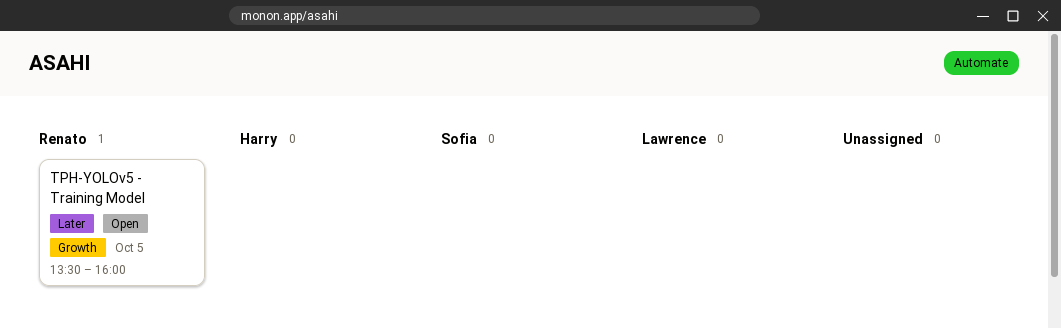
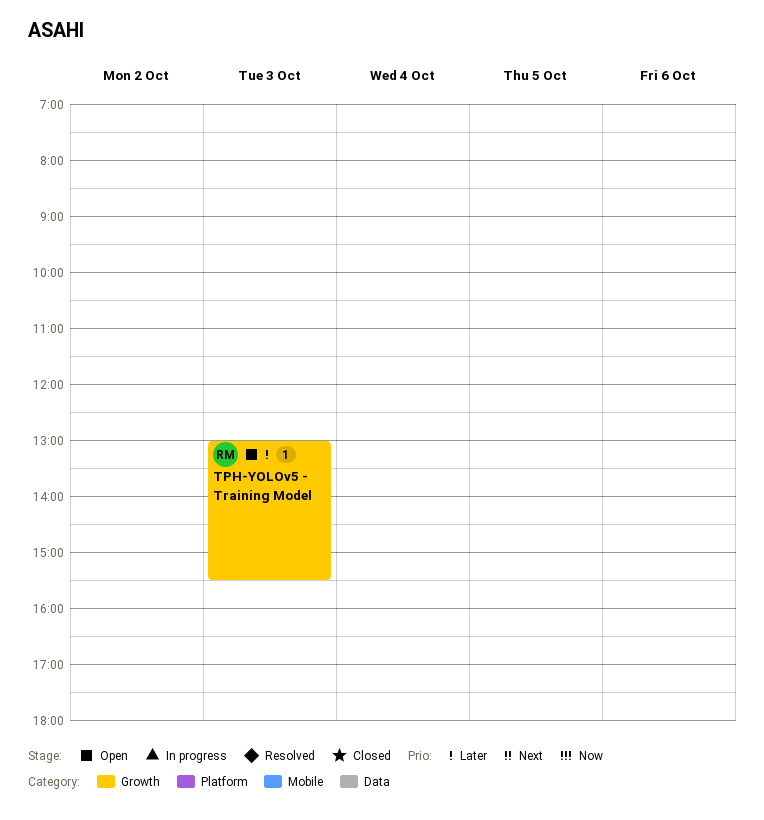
TPH-YOLOv5 - Training Model, day: Oct 5 -> Oct 3
TPH-YOLOv5 - Training Model, begins: 13:30 -> 13:00
TPH-YOLOv5 - Training Model, ends: 16:00 -> 15:30

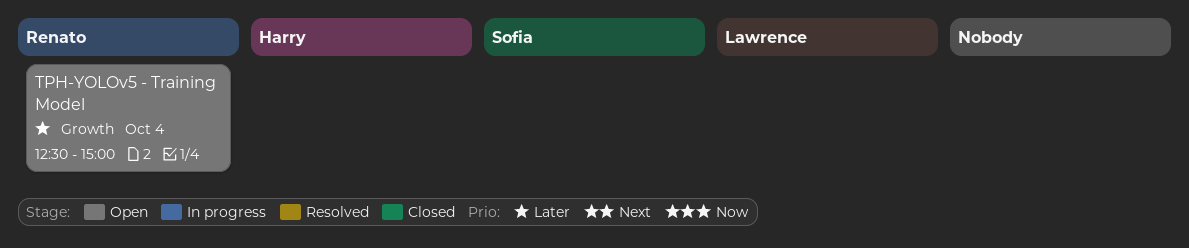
TPH-YOLOv5 - Training Model, day: Oct 3 -> Oct 4
TPH-YOLOv5 - Training Model, begins: 13:00 -> 12:30
TPH-YOLOv5 - Training Model, ends: 15:30 -> 15:00

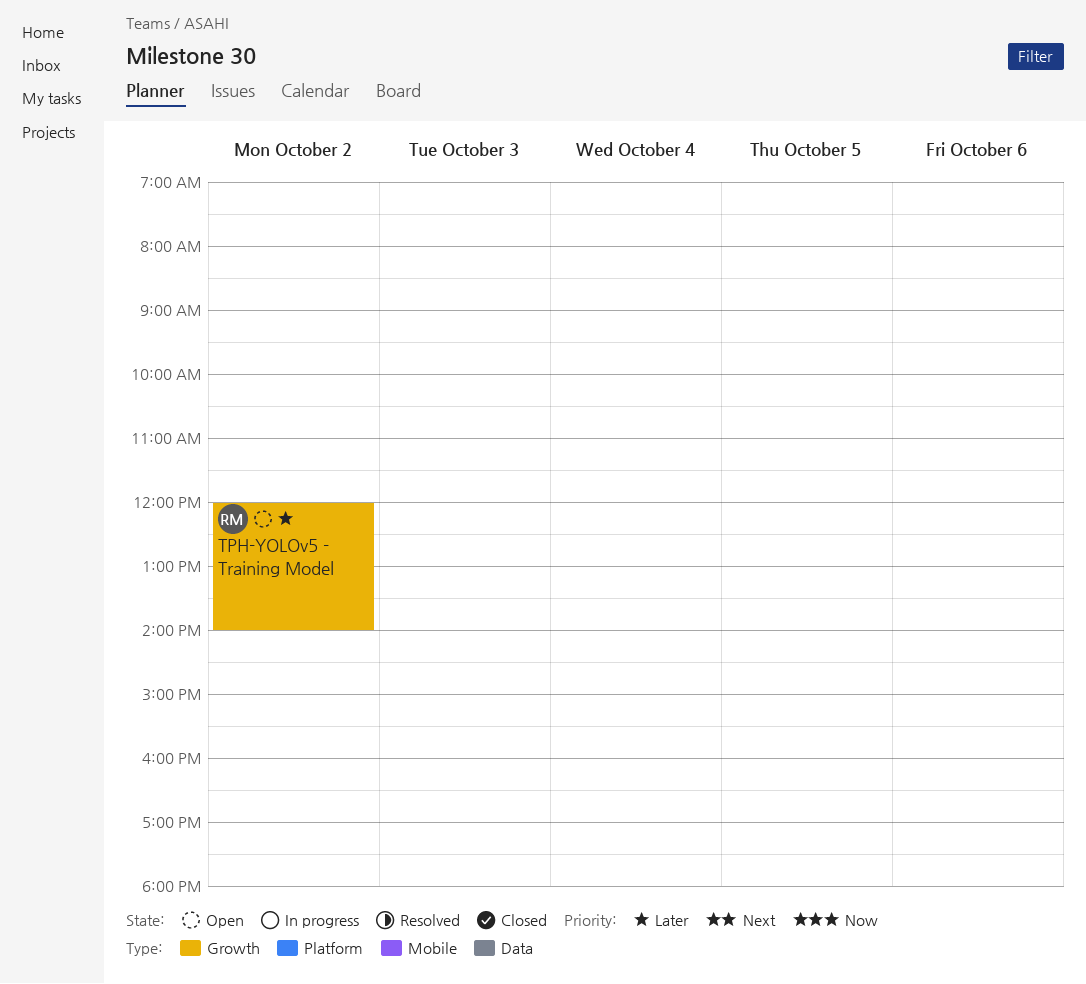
TPH-YOLOv5 - Training Model, day: Oct 4 -> Oct 2
TPH-YOLOv5 - Training Model, begins: 12:30 -> 12:00
TPH-YOLOv5 - Training Model, ends: 15:00 -> 14:00

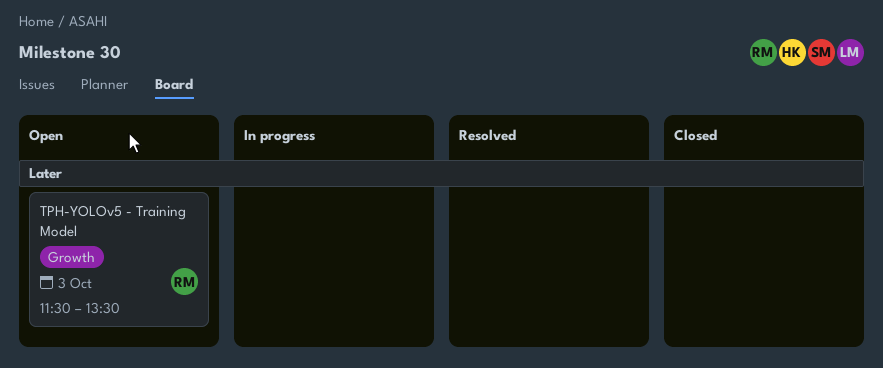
TPH-YOLOv5 - Training Model, day: Oct 2 -> Oct 3
TPH-YOLOv5 - Training Model, begins: 12:00 -> 11:30
TPH-YOLOv5 - Training Model, ends: 14:00 -> 13:30

